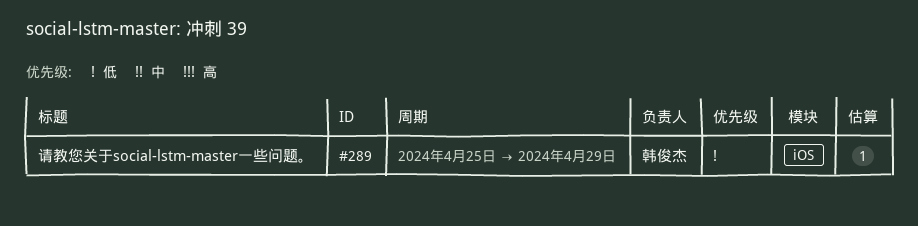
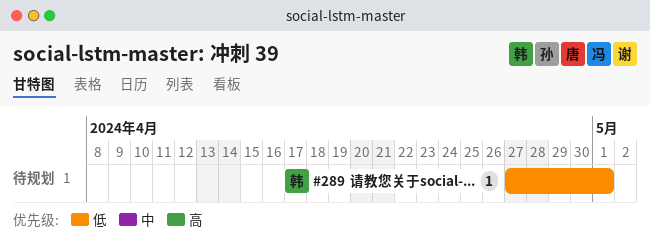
#289, start: Apr 25 -> Apr 27
#289, due: Apr 29 -> May 1

